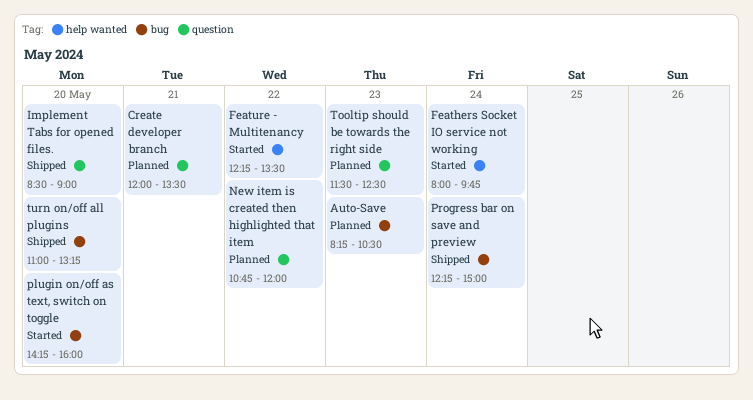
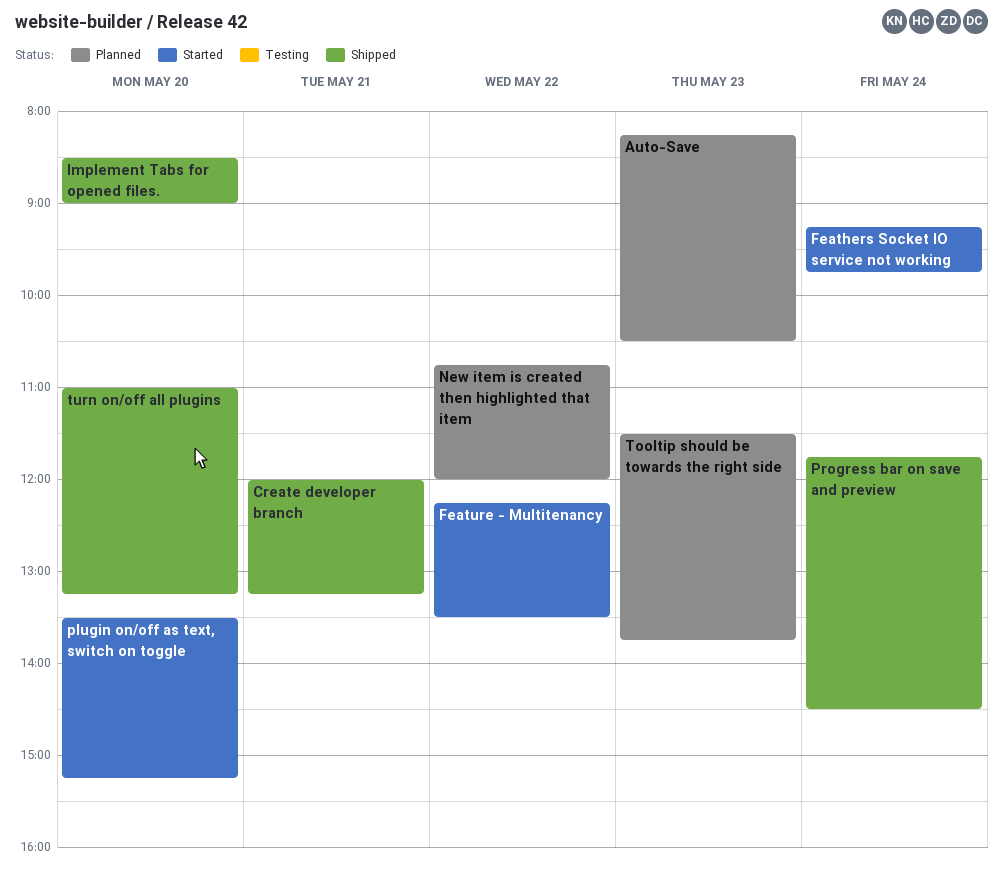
Create developer branch, status: Planned -> Shipped
Create developer branch, ends: 13:30 -> 13:15
Feathers Socket IO service not working, begins: 08:00 -> 09:15
plugin on/off as text, switch on toggle, begins: 14:15 -> 13:30
plugin on/off as text, switch on toggle, ends: 16:00 -> 15:15
Progress bar on save and preview, begins: 12:15 -> 11:45
Progress bar on save and preview, ends: 15:00 -> 14:30
Tooltip should be towards the right side, ends: 12:30 -> 13:45

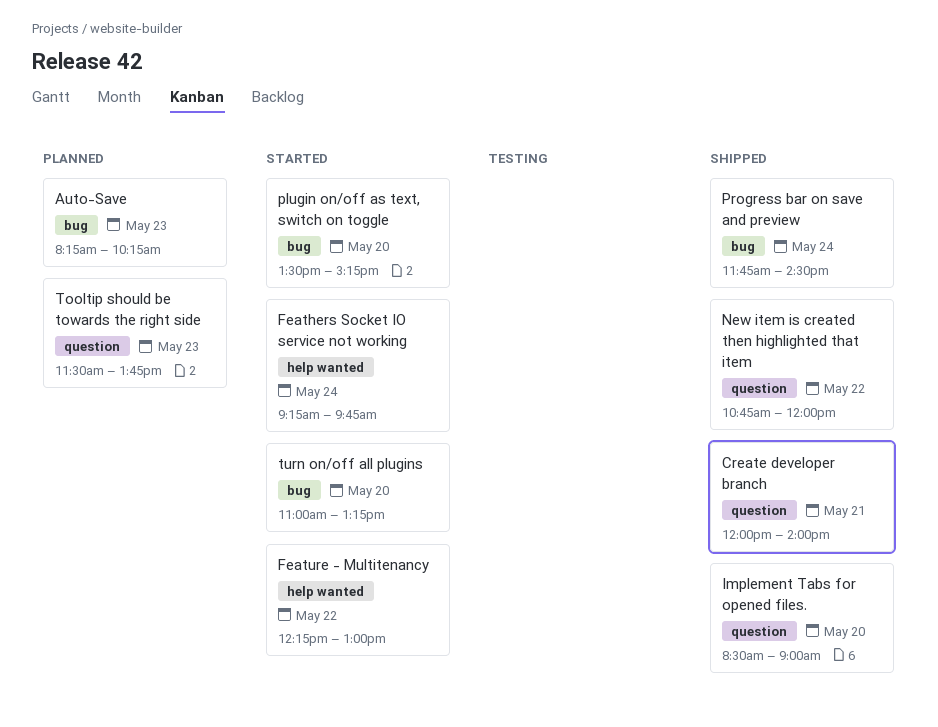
Auto-Save, ends: 10:30 -> 10:15
Create developer branch, ends: 13:15 -> 14:00
Feature - Multitenancy, ends: 13:30 -> 13:00
New item is created then highlighted that item, status: Planned -> Shipped
turn on/off all plugins, status: Shipped -> Started

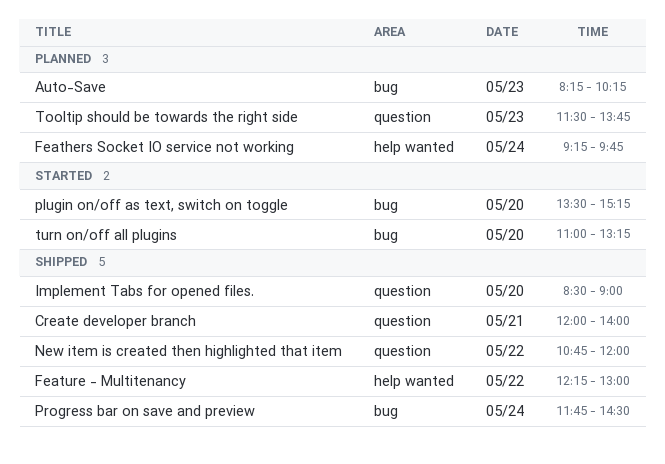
Feathers Socket IO service not working, status: Started -> Planned
Feature - Multitenancy, status: Started -> Shipped

